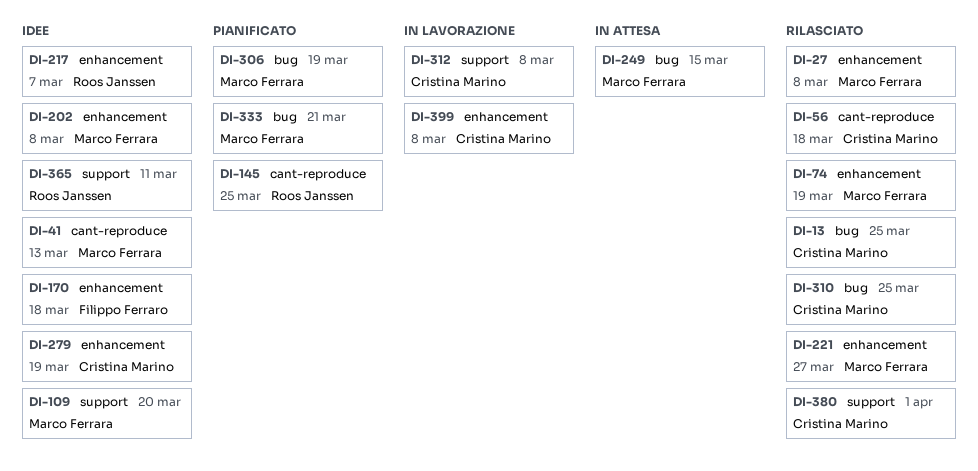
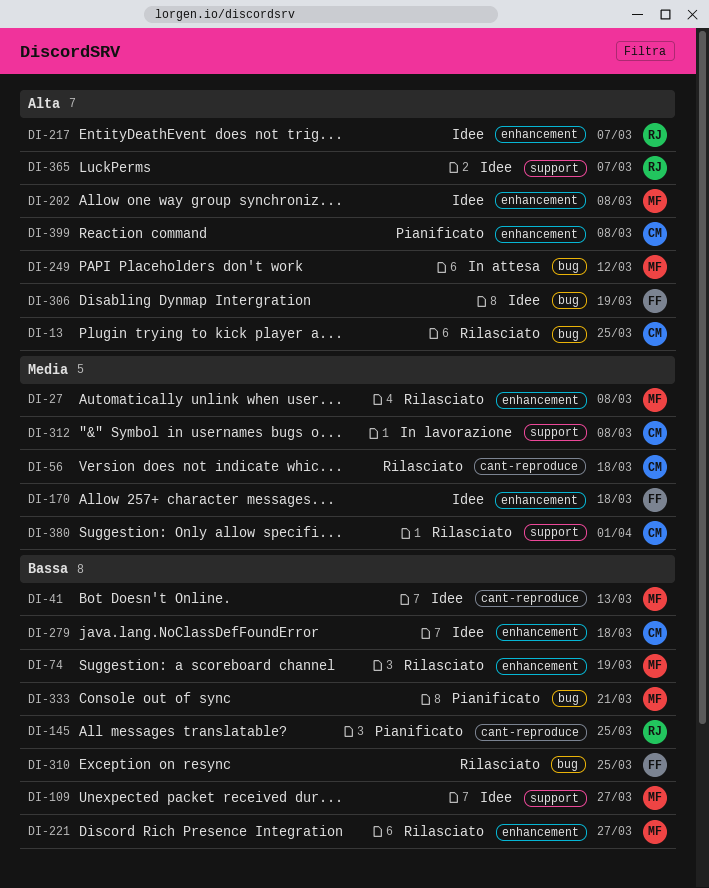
DI-109, due: Mar 20 -> Mar 27
DI-249, due: Mar 15 -> Mar 12
DI-279, due: Mar 19 -> Mar 18
DI-306, status: Pianificato -> Idee
DI-306, owner: Marco Ferrara -> Filippo Ferraro
DI-310, owner: Cristina Marino -> Filippo Ferraro
DI-365, due: Mar 11 -> Mar 7
DI-399, status: In lavorazione -> Pianificato

